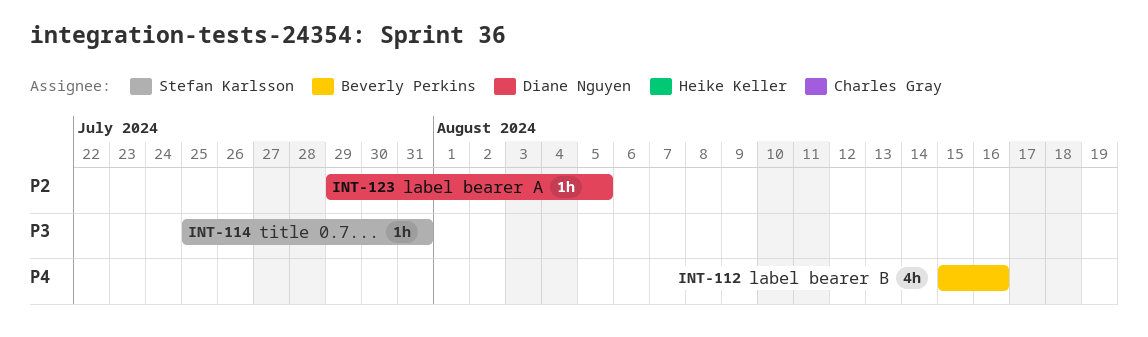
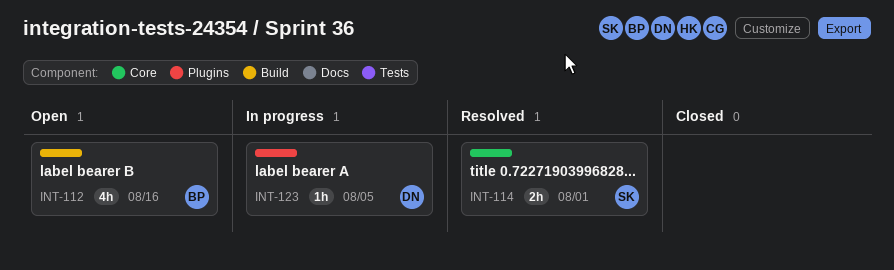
INT-114, estimate: 1h -> 2h
INT-114, due: Jul 31 -> Aug 1

